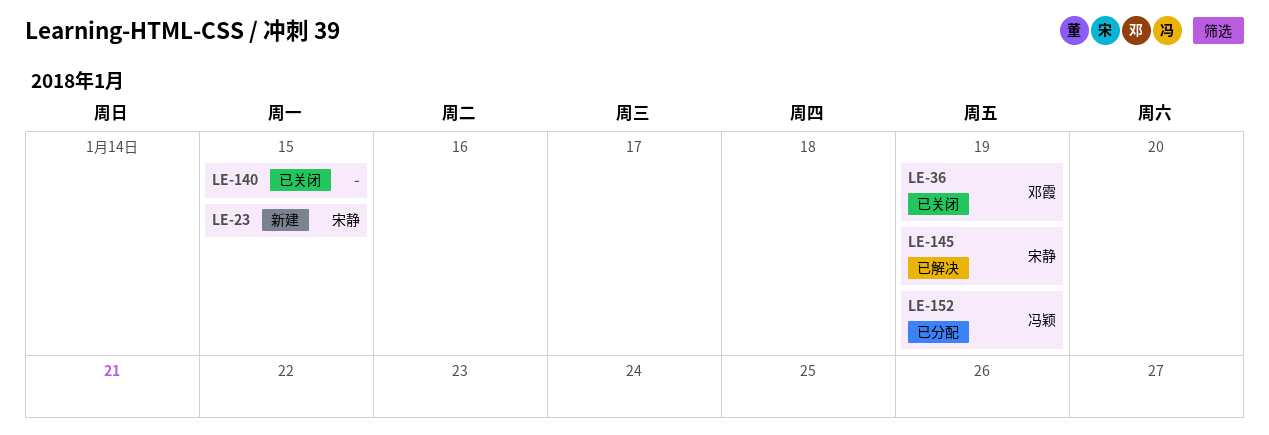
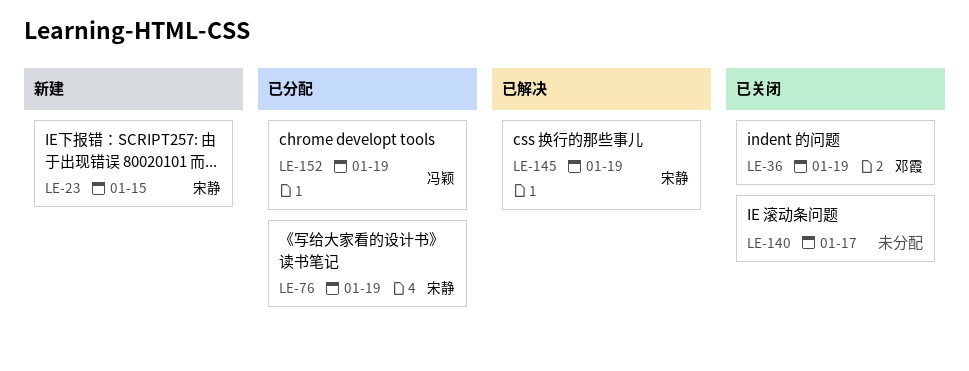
LE-76: none -> present
LE-140, due: Jan 15 -> Jan 17

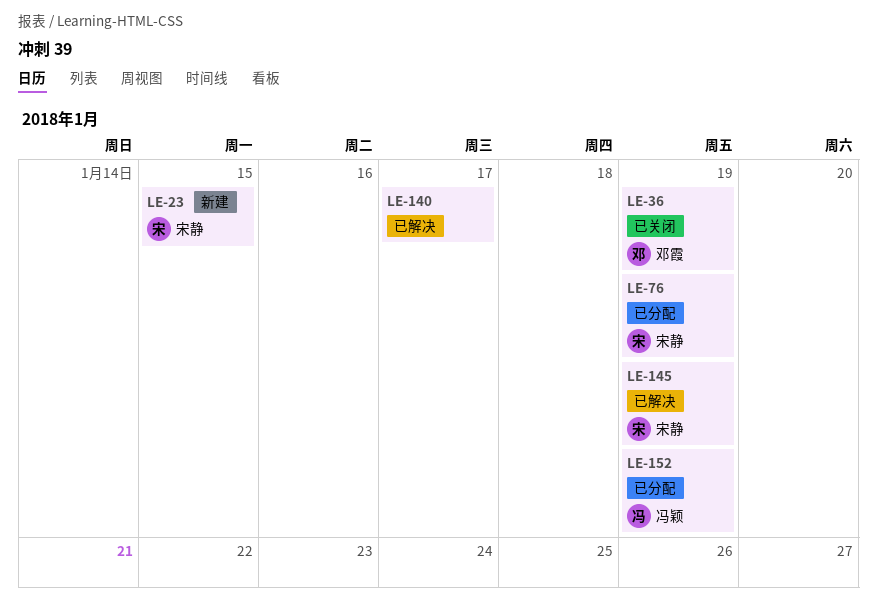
LE-140, status: 已关闭 -> 已解决

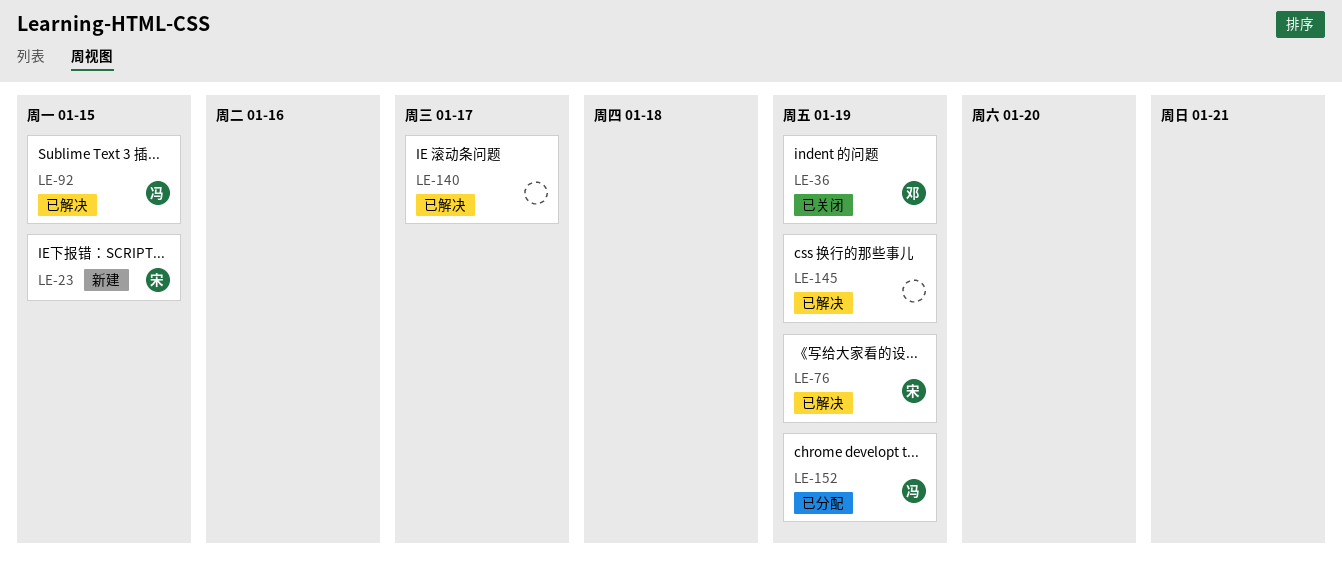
LE-76, status: 已分配 -> 已解决
LE-92: none -> present
LE-145, owner: 宋静 -> none

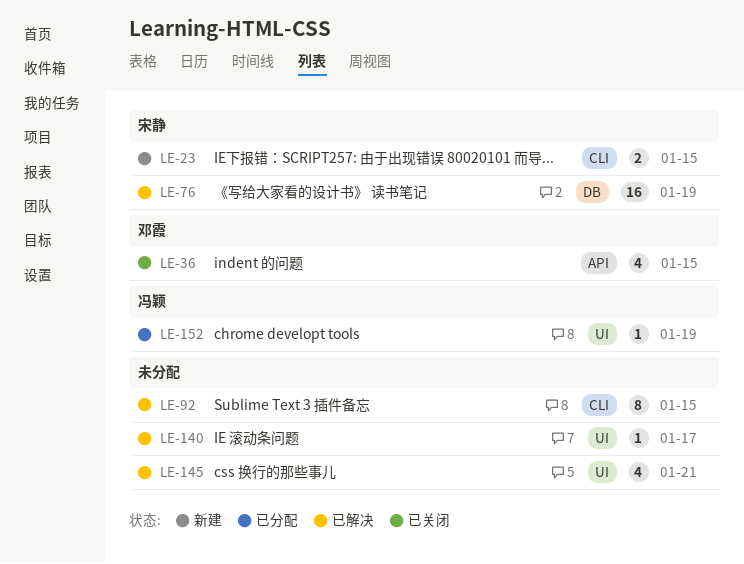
LE-36, due: Jan 19 -> Jan 15
LE-92, owner: 冯颖 -> none
LE-145, due: Jan 19 -> Jan 21

